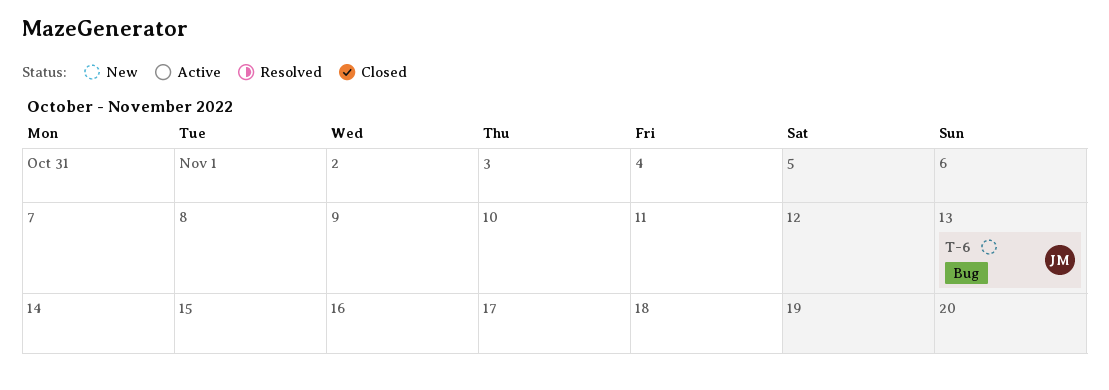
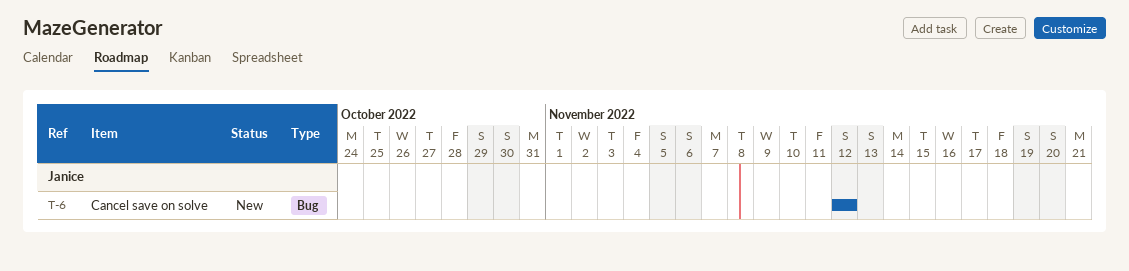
T-6, due: Nov 13 -> Nov 12

